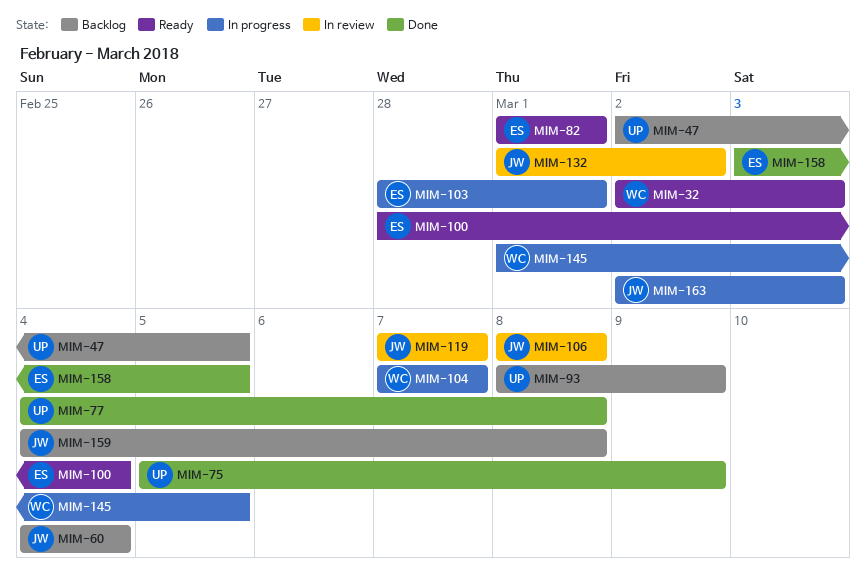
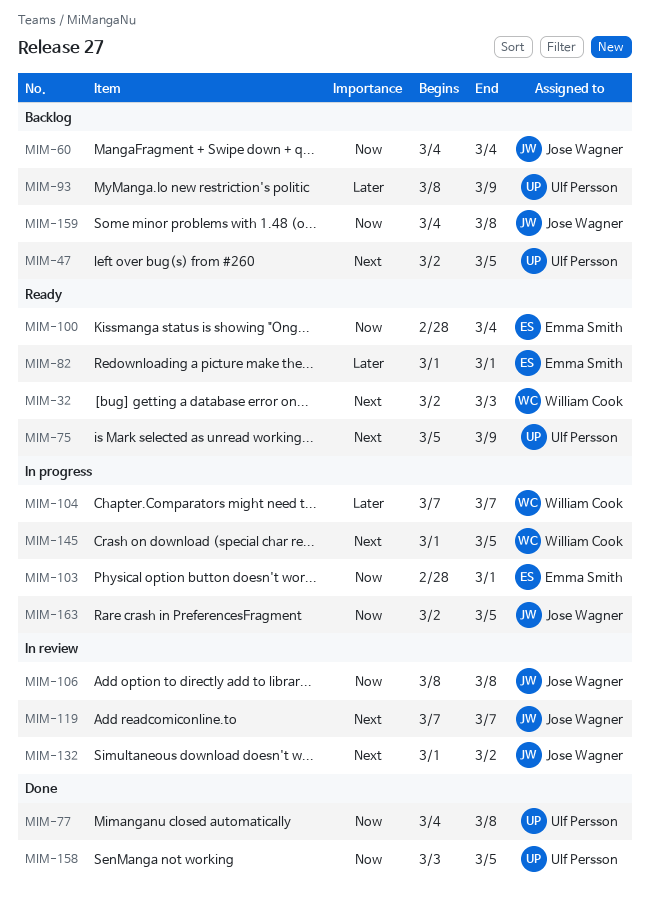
MIM-75, status: Done -> Ready
MIM-158, owner: Emma Smith -> Ulf Persson
MIM-163, due: Mar 3 -> Mar 5

